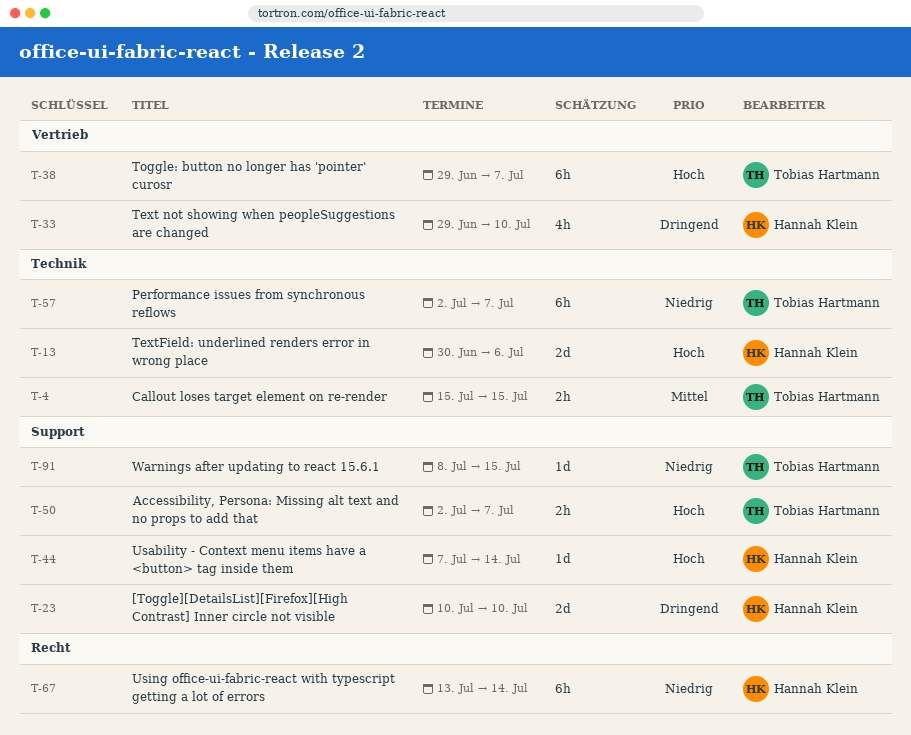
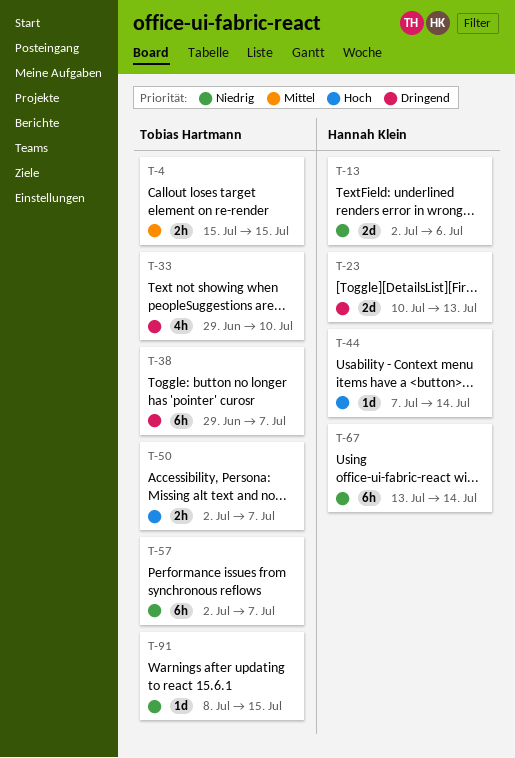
T-13, priority: Hoch -> Niedrig
T-13, start: Jun 30 -> Jul 2
T-23, due: Jul 10 -> Jul 13
T-33, owner: Hannah Klein -> Tobias Hartmann
T-38, priority: Hoch -> Dringend

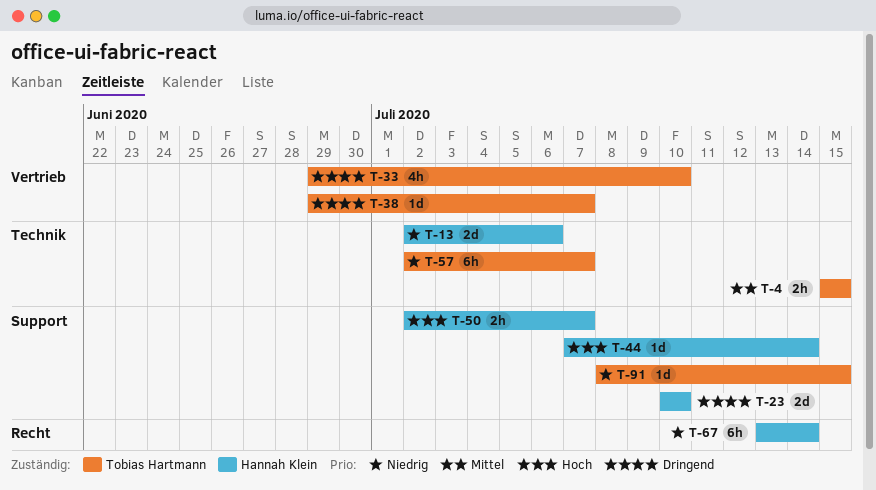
T-23, due: Jul 13 -> Jul 10
T-38, estimate: 6h -> 1d
T-50, owner: Tobias Hartmann -> Hannah Klein

